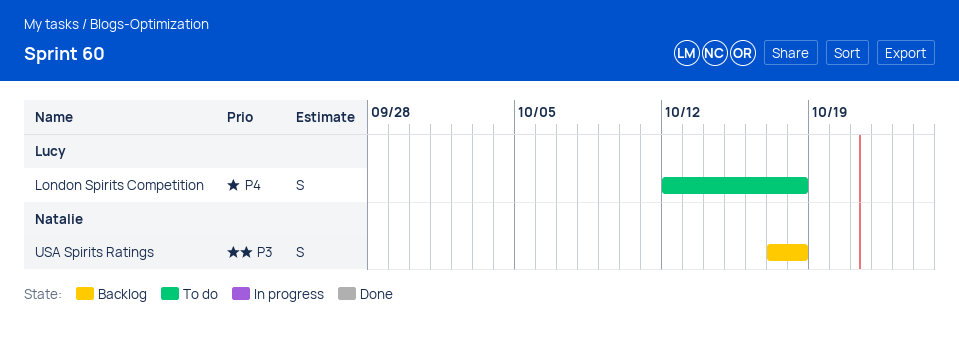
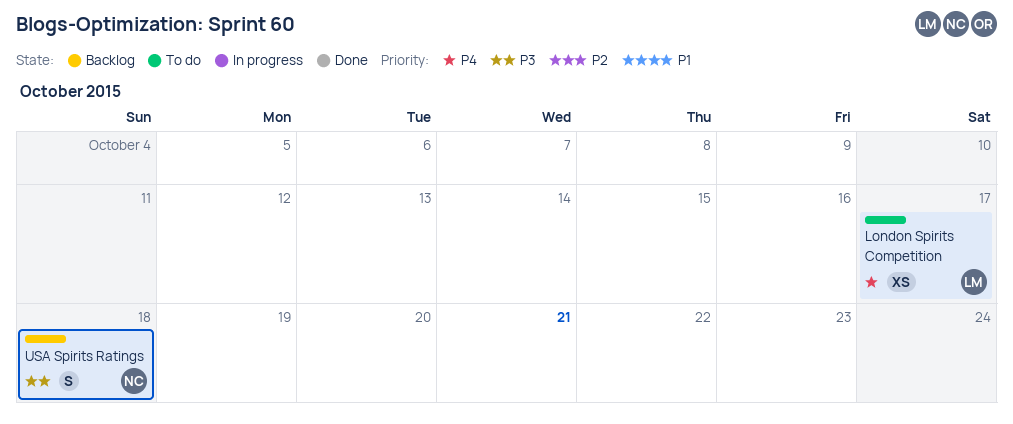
London Spirits Competition, estimate: S -> XS
London Spirits Competition, due: Oct 18 -> Oct 17

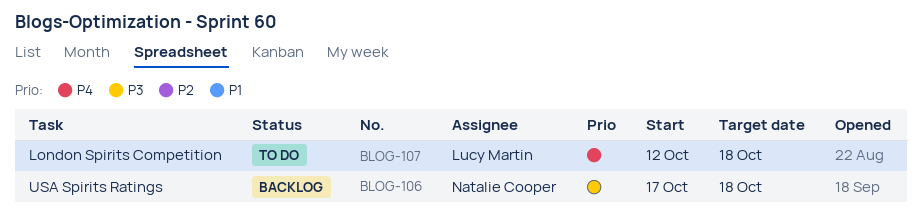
London Spirits Competition, due: Oct 17 -> Oct 18

